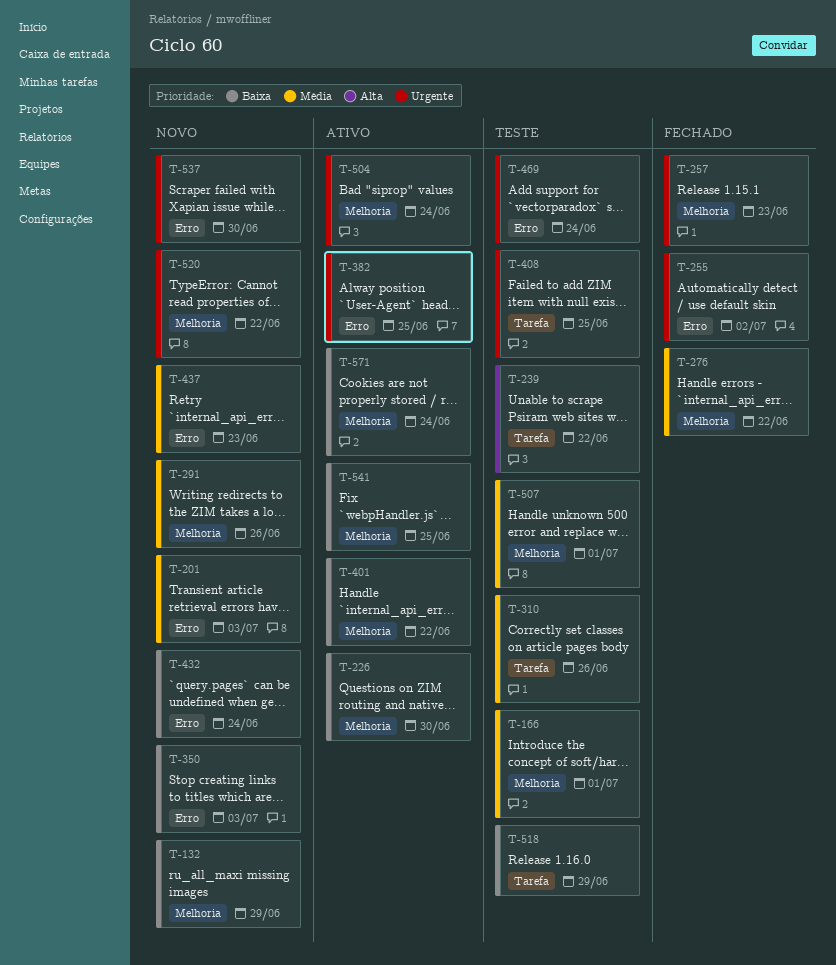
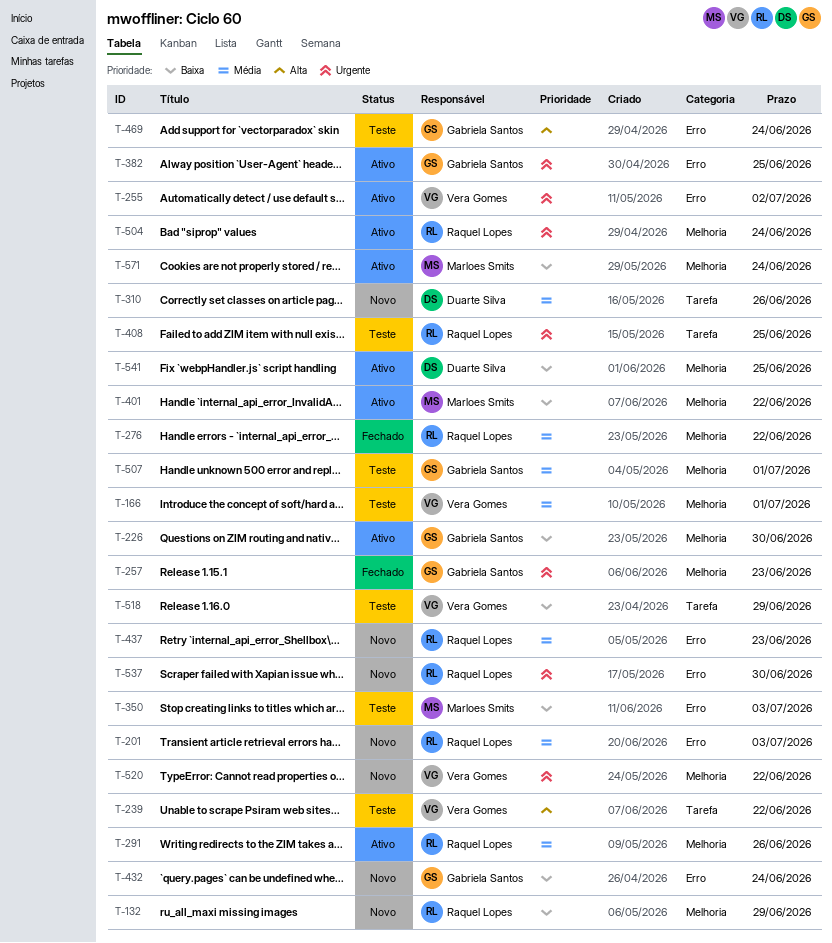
T-255, status: Fechado -> Ativo
T-291, status: Novo -> Ativo
T-310, status: Teste -> Novo
T-350, status: Novo -> Teste
T-469, priority: Urgente -> Alta

